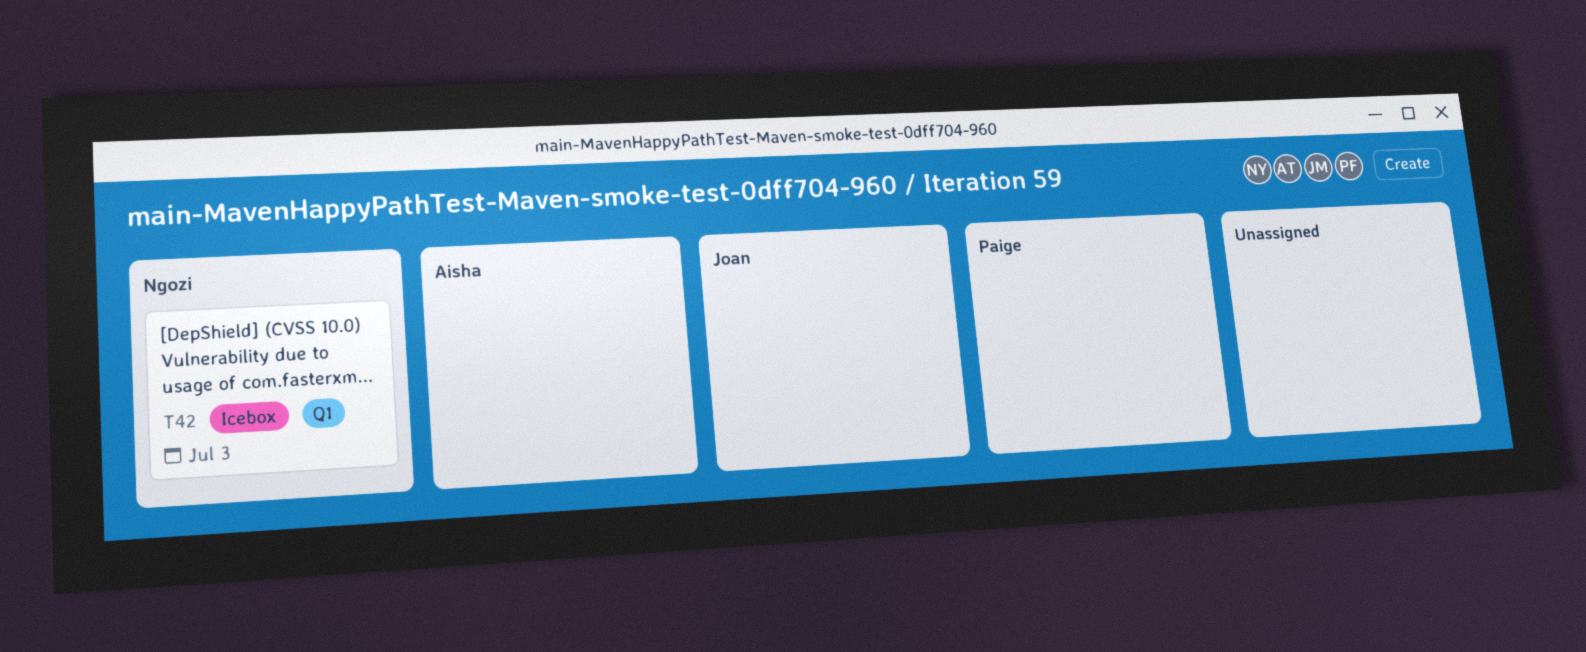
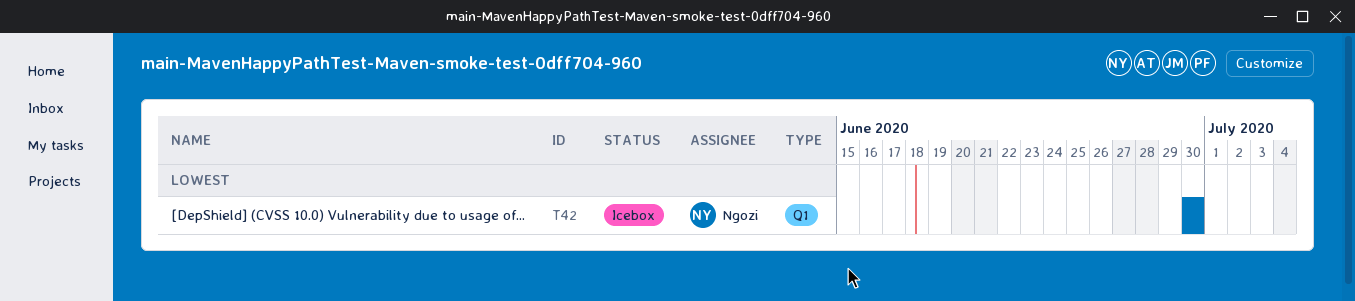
T42, due: Jul 3 -> Jun 30

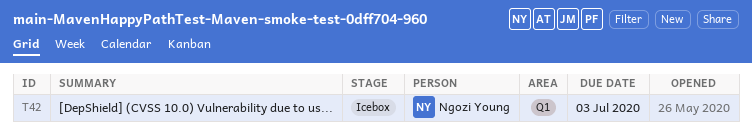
T42, due: Jun 30 -> Jul 3

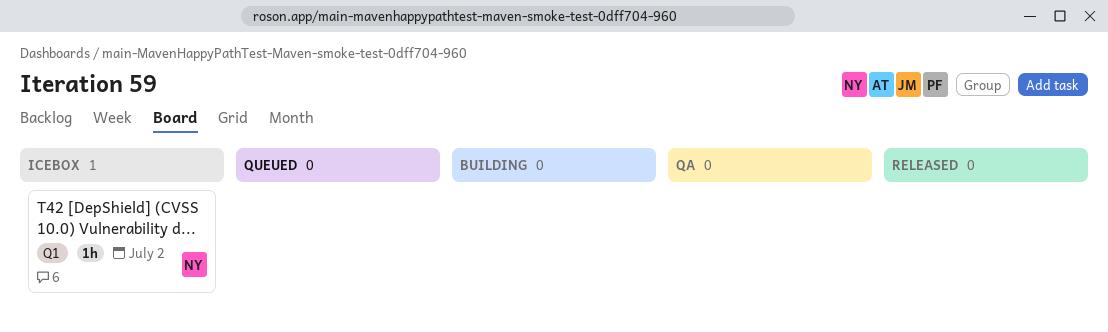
T42, due: Jul 3 -> Jul 2

